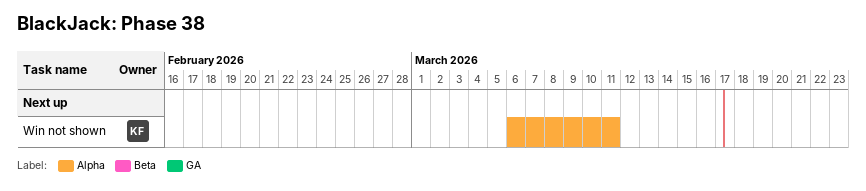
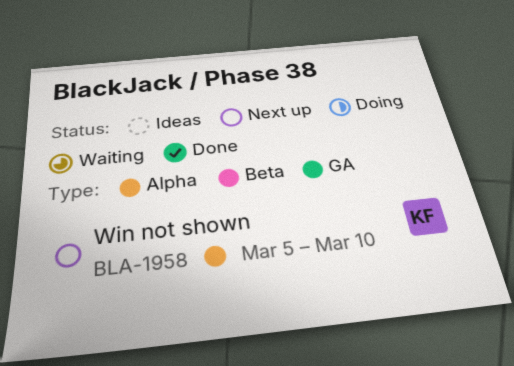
Win not shown, start: Mar 6 -> Mar 5
Win not shown, due: Mar 11 -> Mar 10

